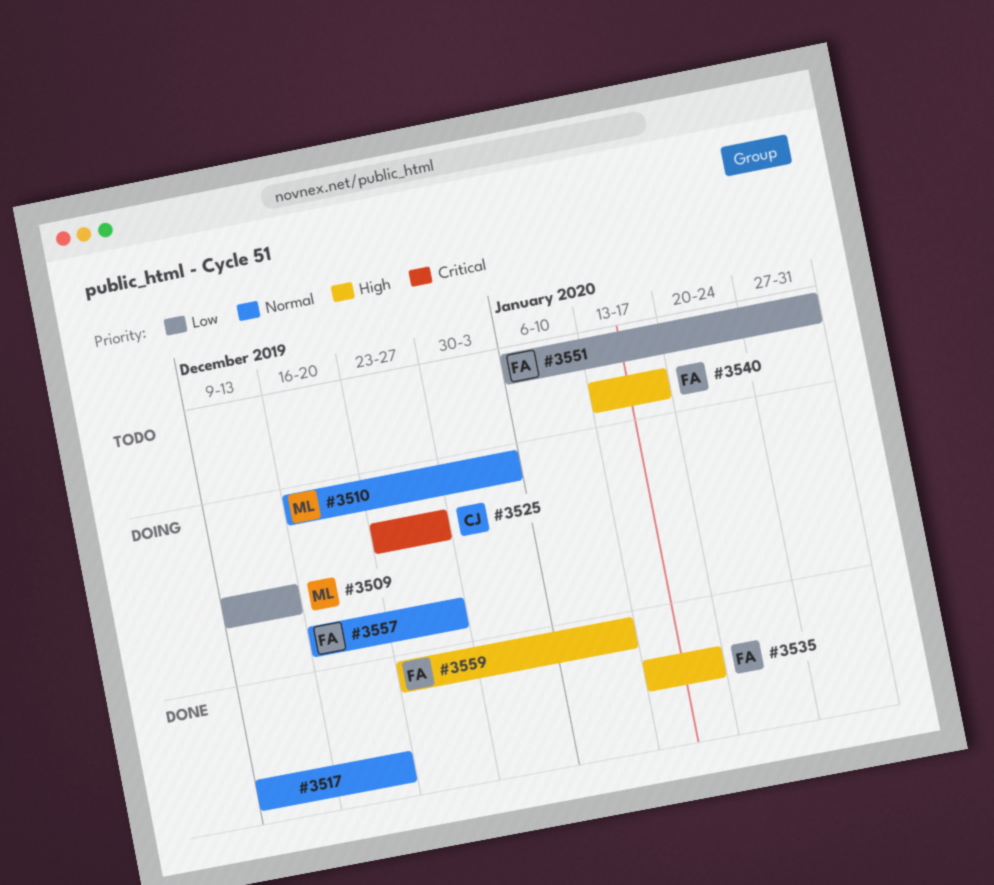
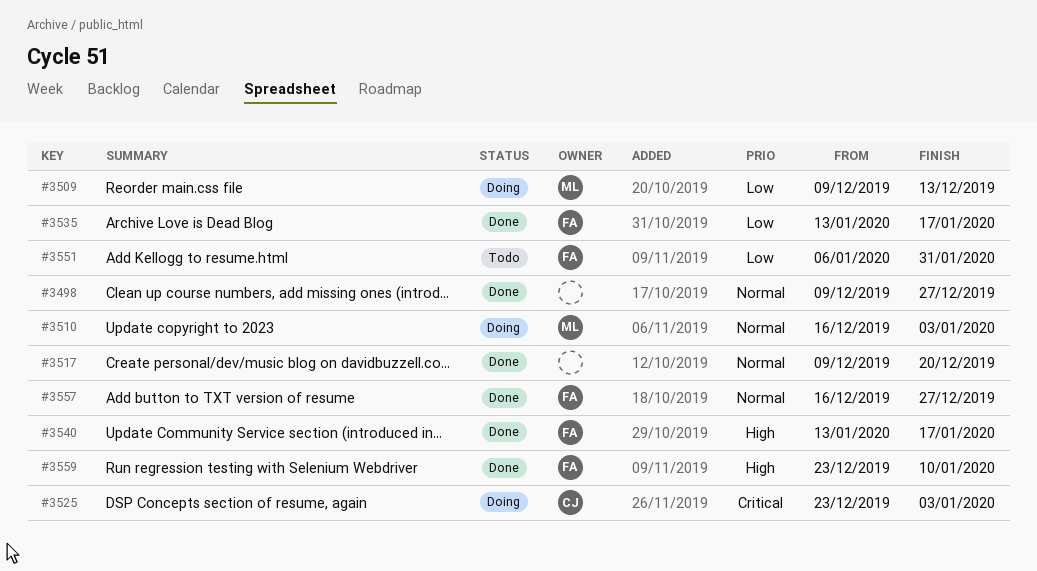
#3498: none -> present
#3525, due: Dec 27 -> Jan 3
#3535, priority: High -> Low
#3540, status: Todo -> Done
#3557, status: Doing -> Done

